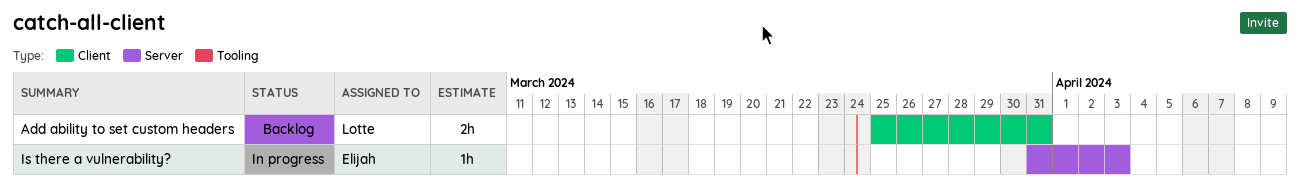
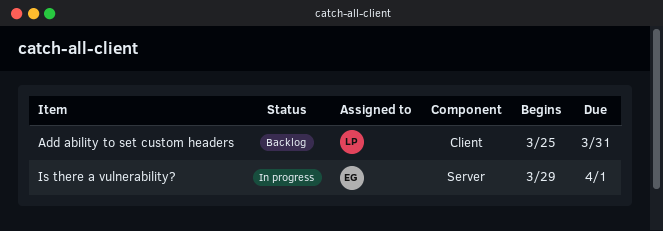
Is there a vulnerability?, start: Mar 31 -> Mar 29
Is there a vulnerability?, due: Apr 3 -> Apr 1

